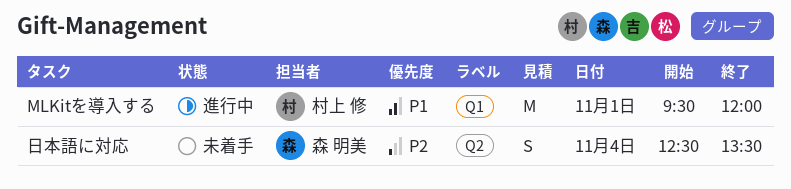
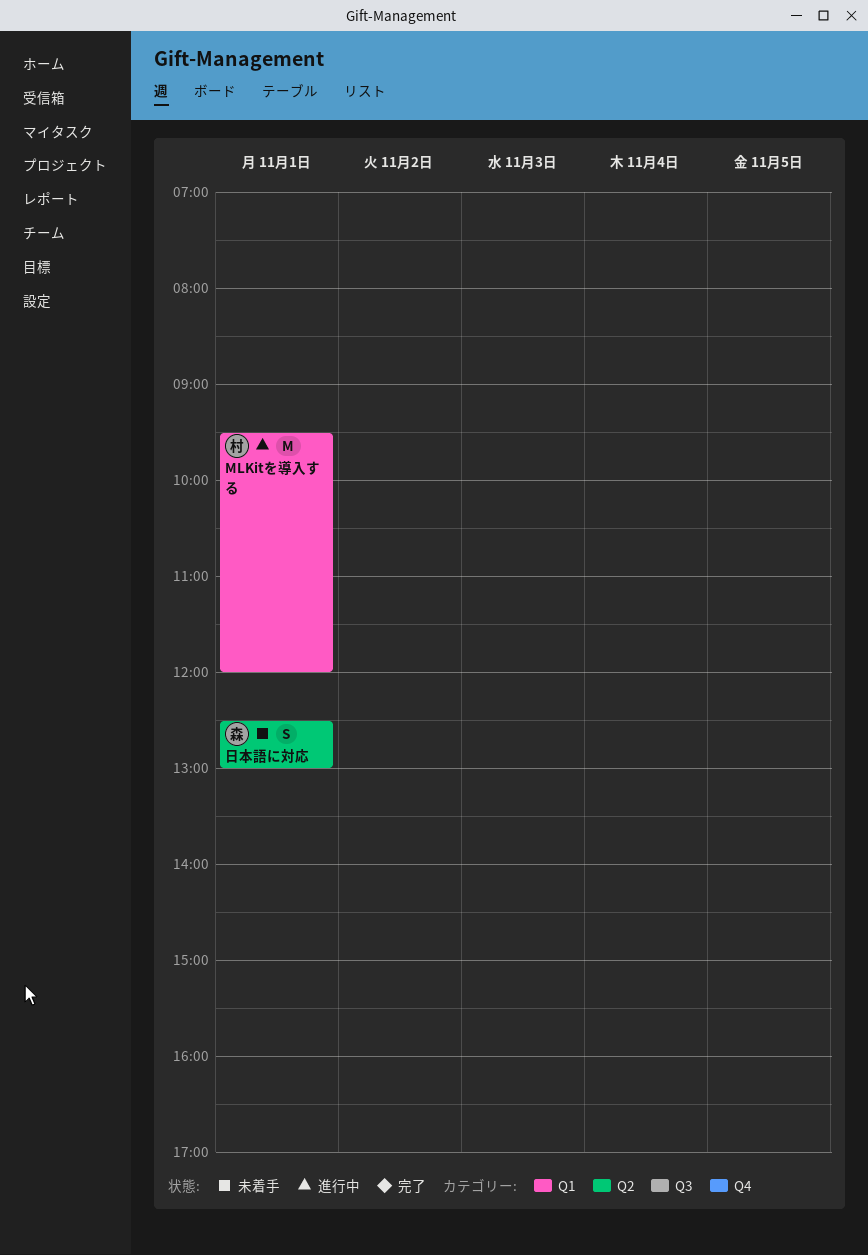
日本語に対応, day: Nov 4 -> Nov 1
日本語に対応, ends: 13:30 -> 13:00

